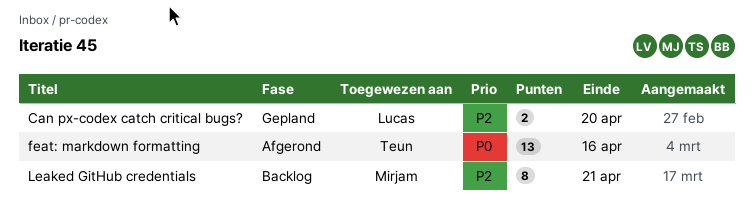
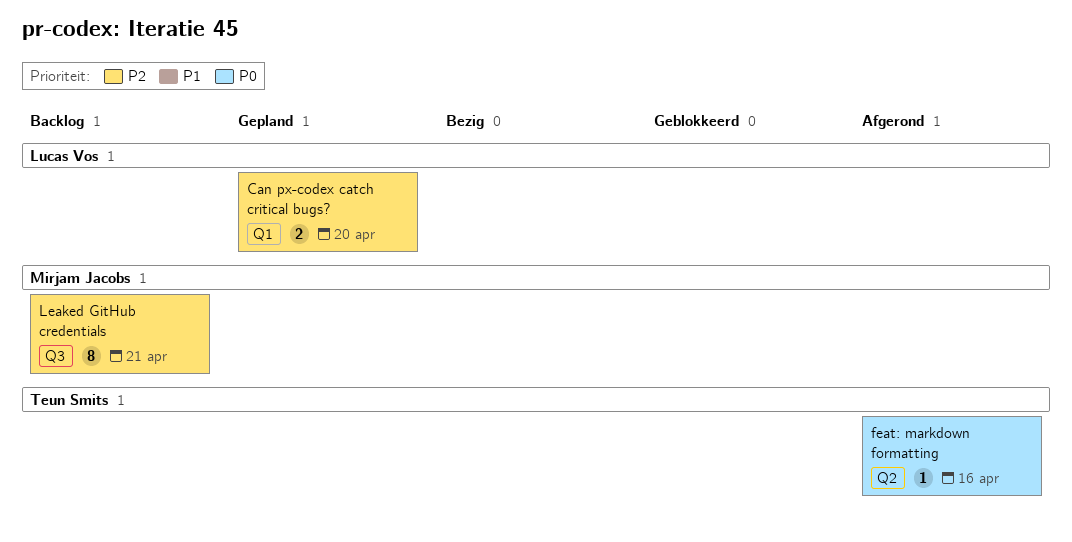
feat: markdown formatting, estimate: 13 -> 1

